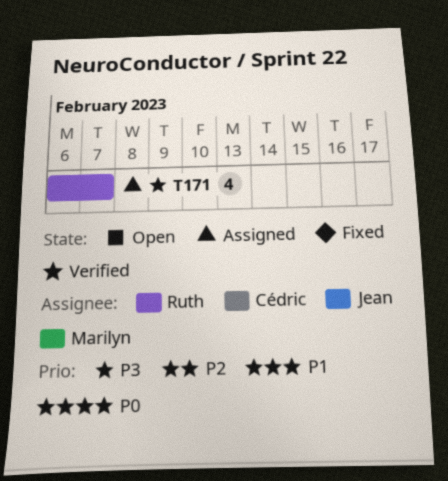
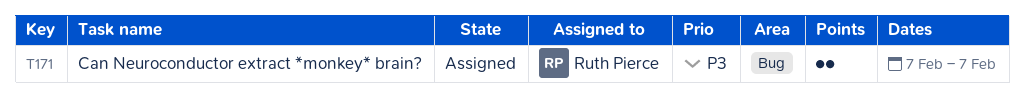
T171, estimate: 4 -> 2
T171, start: Feb 6 -> Feb 7

